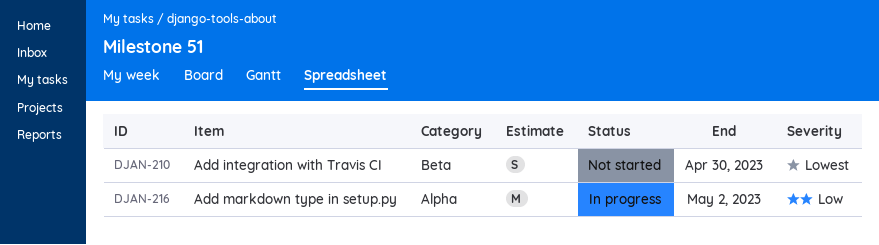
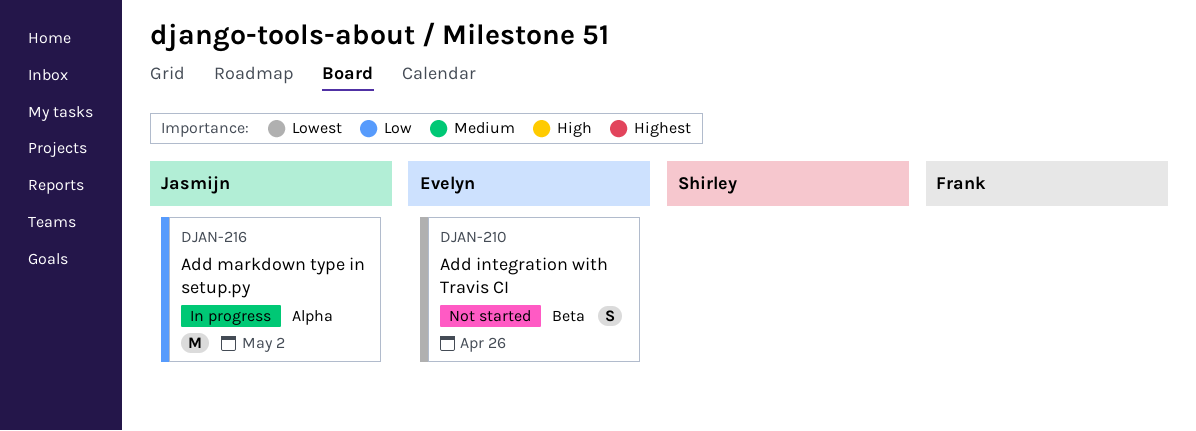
DJAN-210, due: Apr 30 -> Apr 26

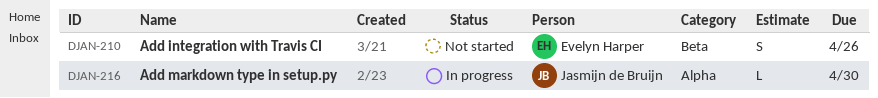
DJAN-216, estimate: M -> L
DJAN-216, due: May 2 -> Apr 30

